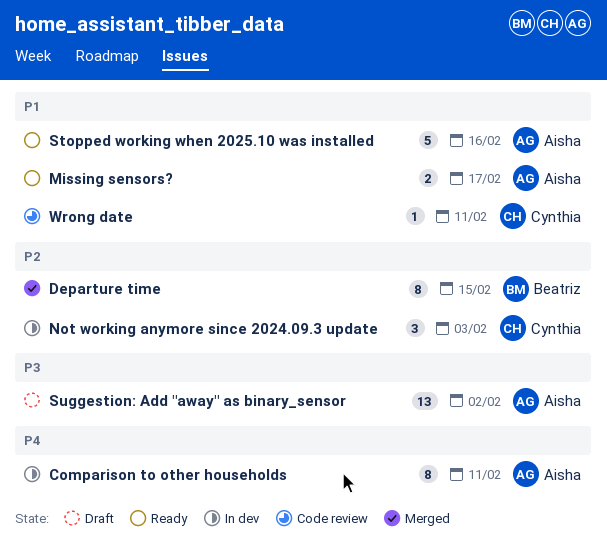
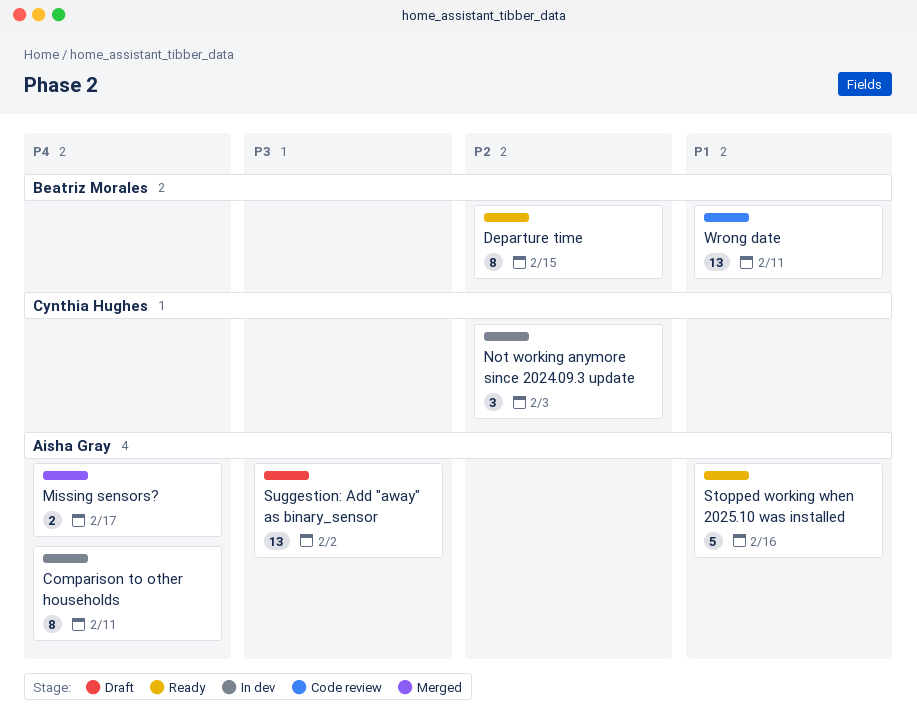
Departure time, status: Merged -> Ready
Missing sensors?, status: Ready -> Merged
Missing sensors?, priority: P1 -> P4
Wrong date, owner: Cynthia Hughes -> Beatriz Morales
Wrong date, estimate: 1 -> 13

